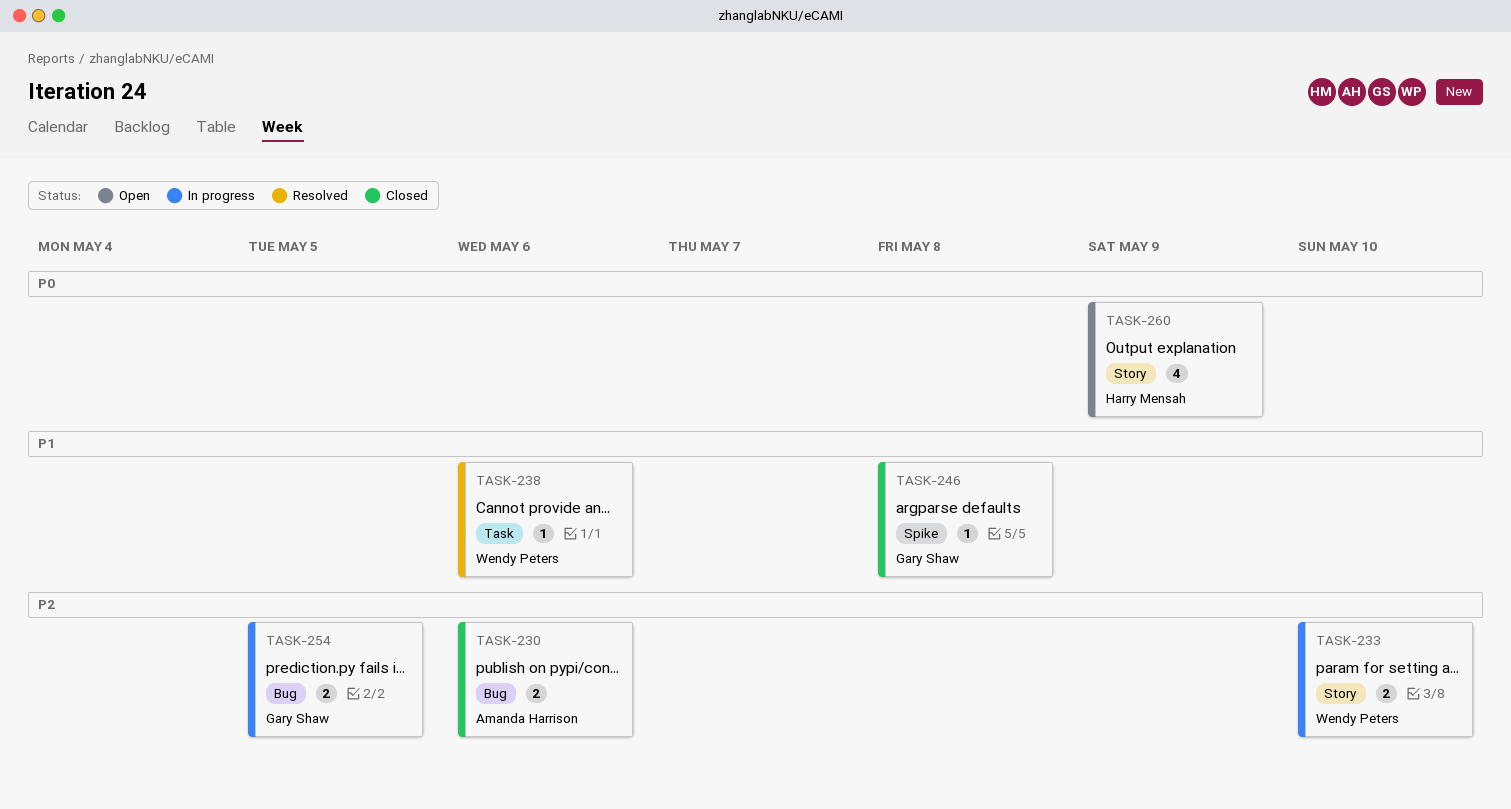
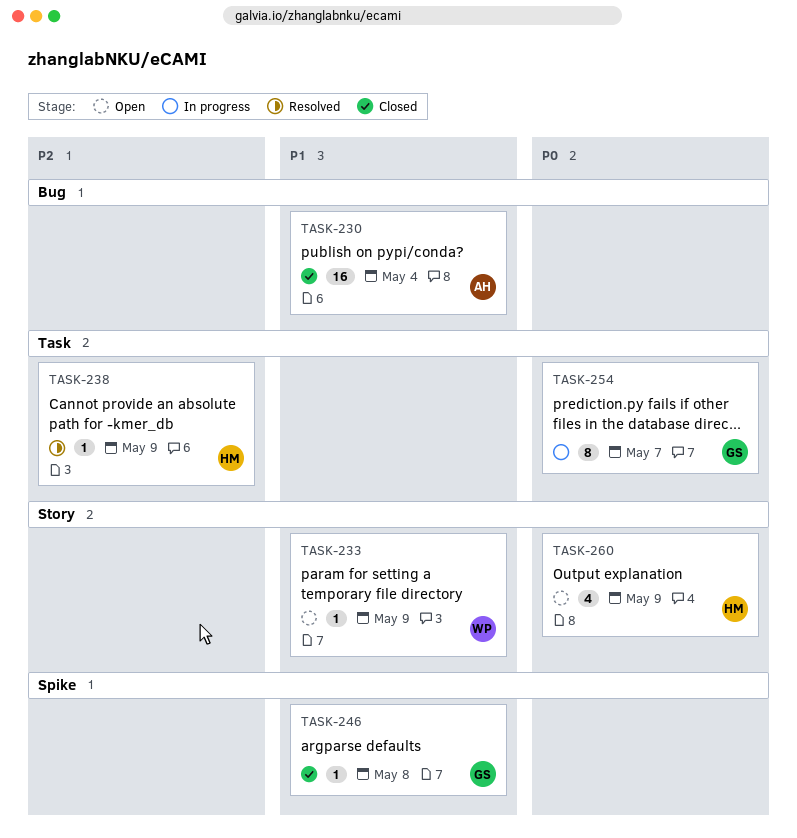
TASK-230, priority: P2 -> P1
TASK-230, estimate: 2 -> 16
TASK-230, due: May 6 -> May 4
TASK-233, status: In progress -> Open
TASK-233, priority: P2 -> P1
TASK-233, estimate: 2 -> 1
TASK-233, due: May 10 -> May 9
TASK-238, owner: Wendy Peters -> Harry Mensah
TASK-238, priority: P1 -> P2
TASK-238, due: May 6 -> May 9
TASK-254, priority: P2 -> P0
TASK-254, label: Bug -> Task
TASK-254, estimate: 2 -> 8
TASK-254, due: May 5 -> May 7

